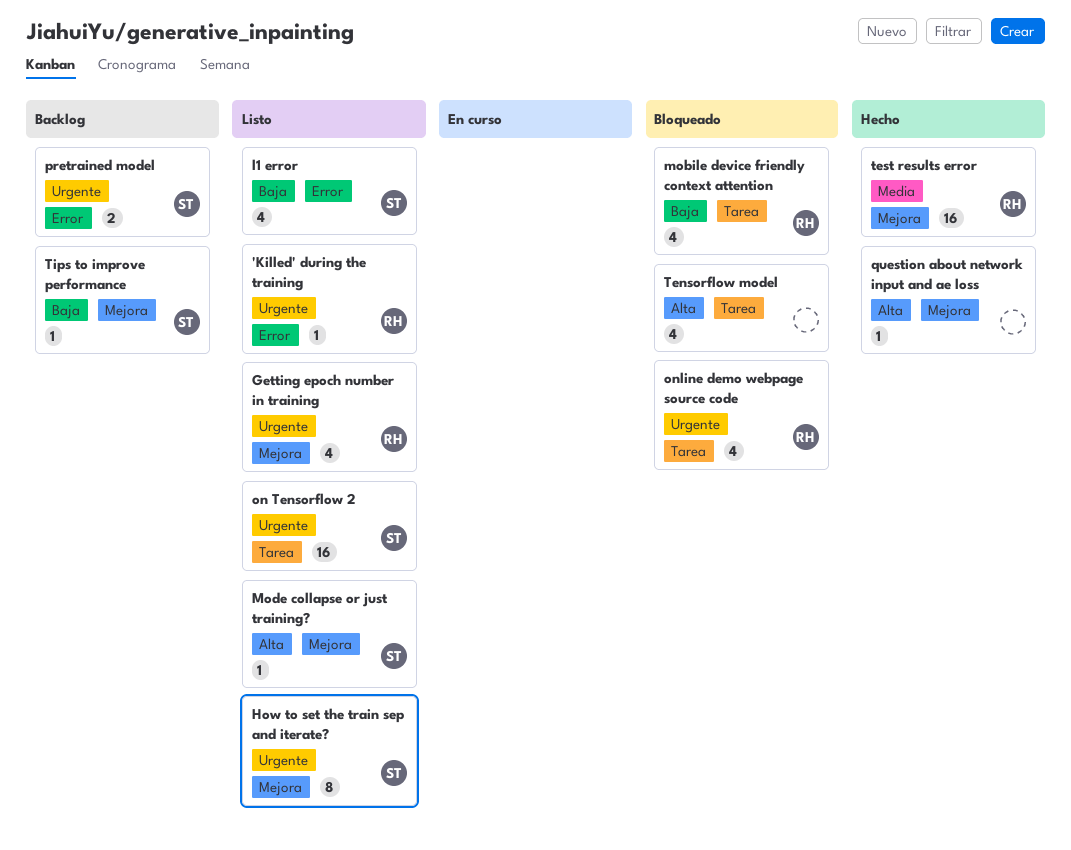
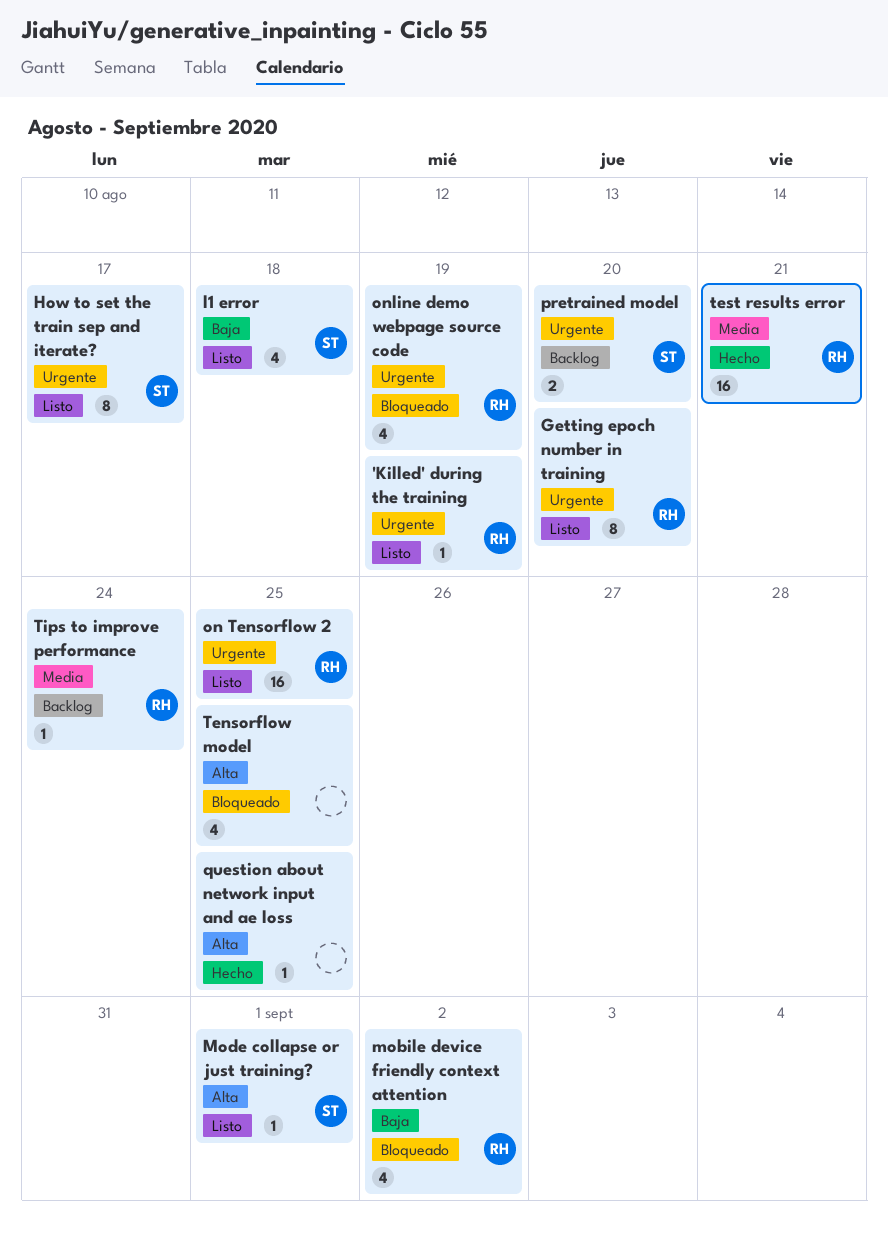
Getting epoch number in training, estimate: 4 -> 8
on Tensorflow 2, owner: ST -> RH
Tips to improve performance, owner: ST -> RH
Tips to improve performance, priority: Baja -> Media

